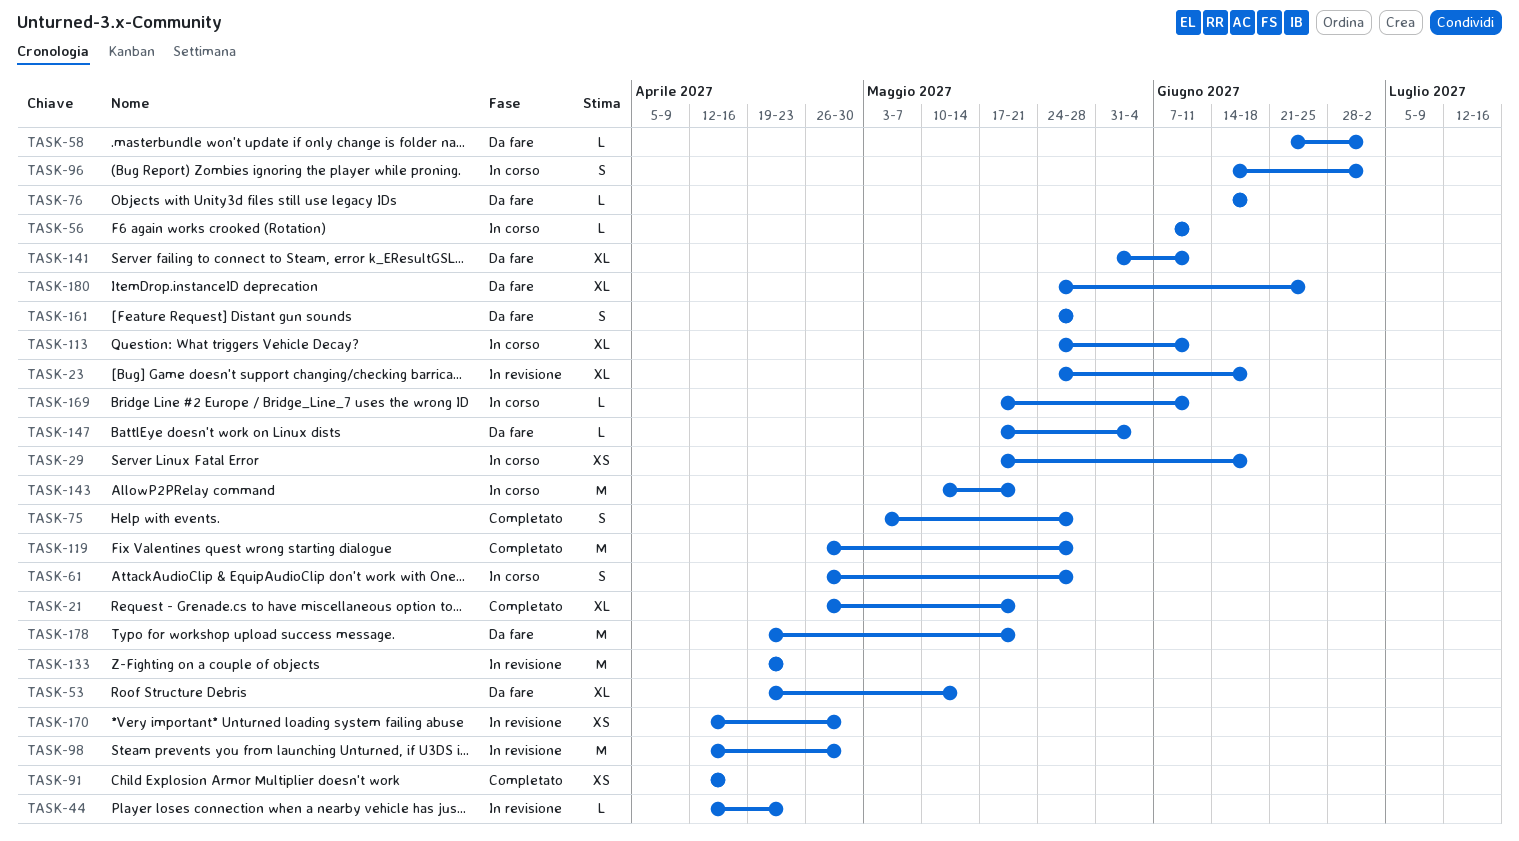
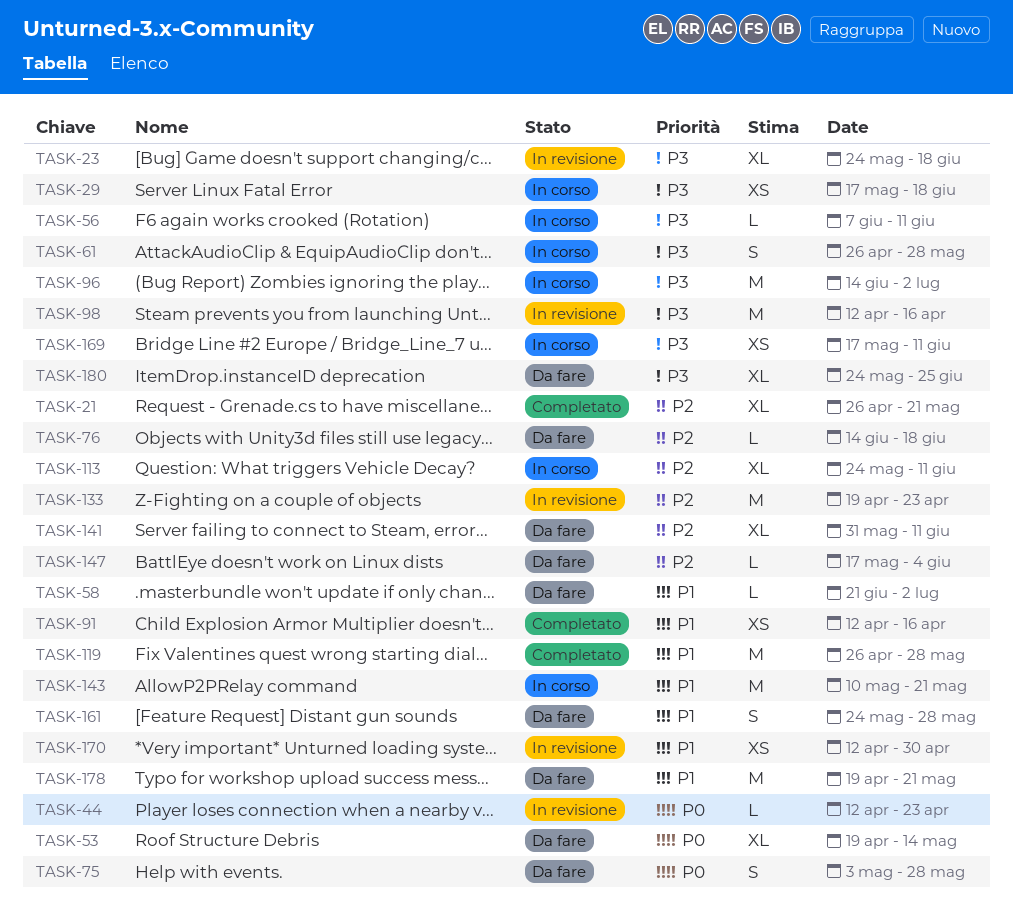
TASK-75, status: Completato -> Da fare
TASK-96, estimate: S -> M
TASK-98, due: Apr 30 -> Apr 16
TASK-169, estimate: L -> XS

